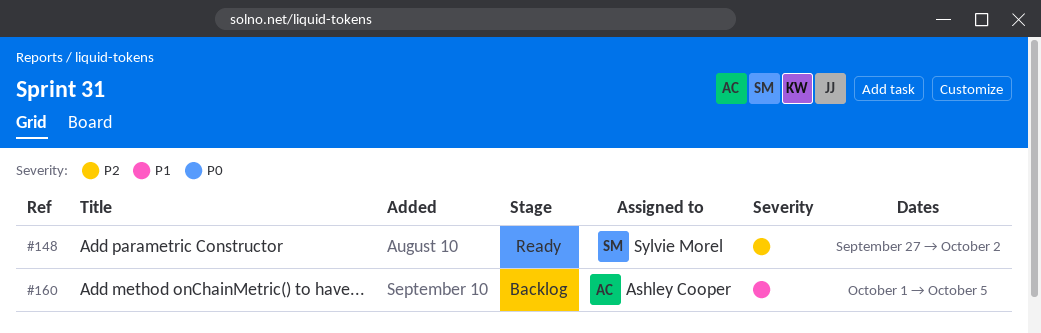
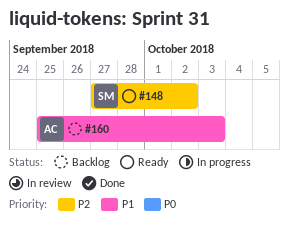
#160, start: Oct 1 -> Sep 25
#160, due: Oct 5 -> Oct 3

